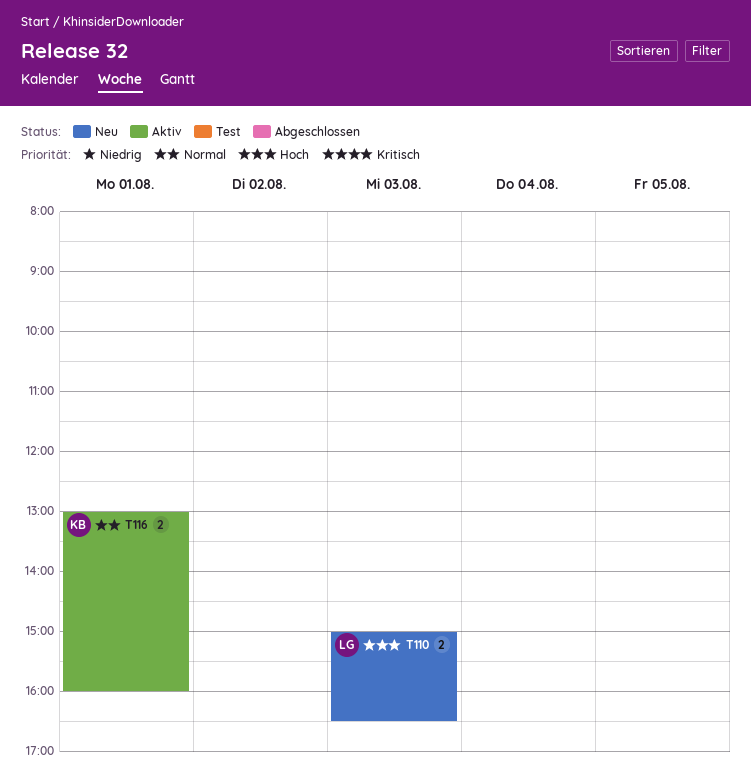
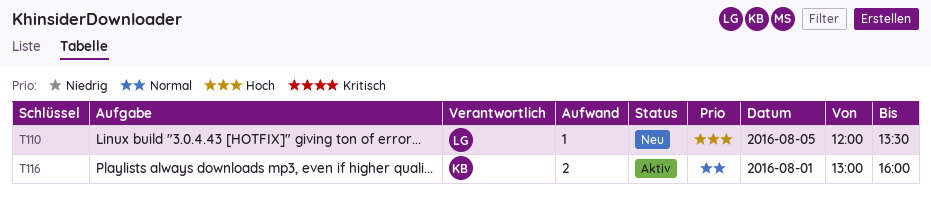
T110, estimate: 2 -> 1
T110, day: Aug 3 -> Aug 5
T110, begins: 15:00 -> 12:00
T110, ends: 16:30 -> 13:30

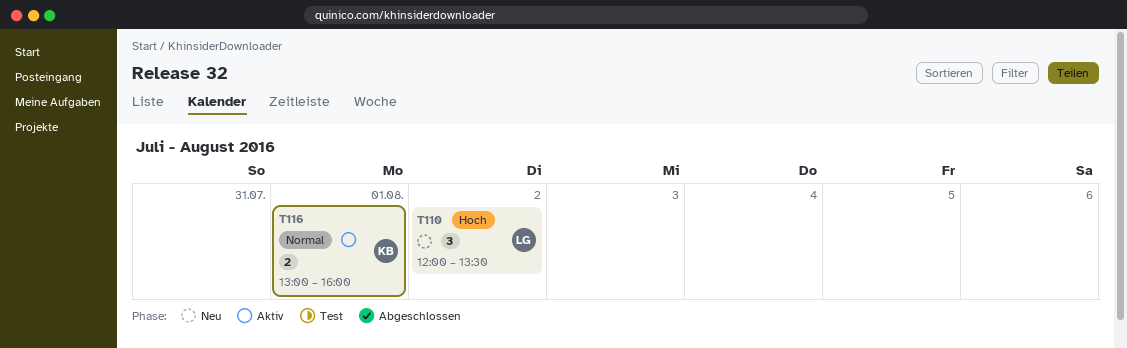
T110, estimate: 1 -> 3
T110, day: Aug 5 -> Aug 2

